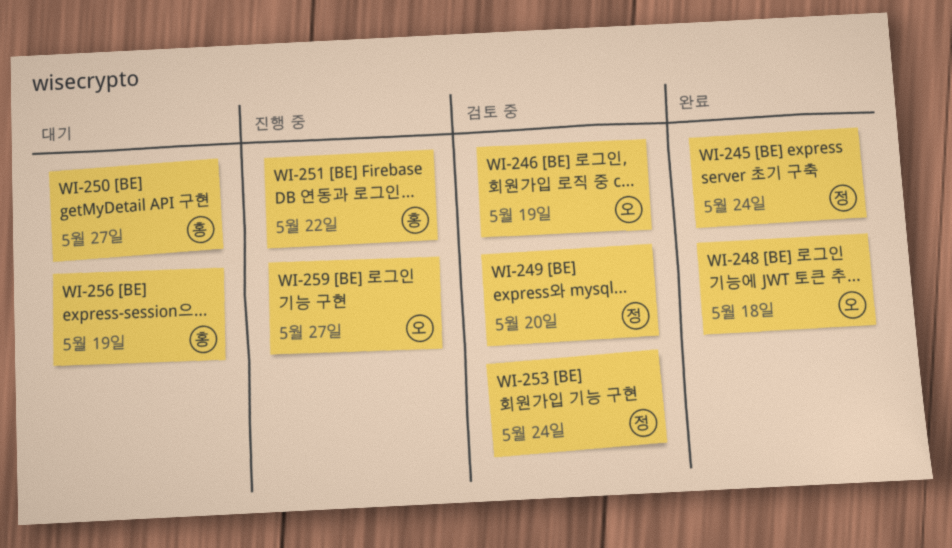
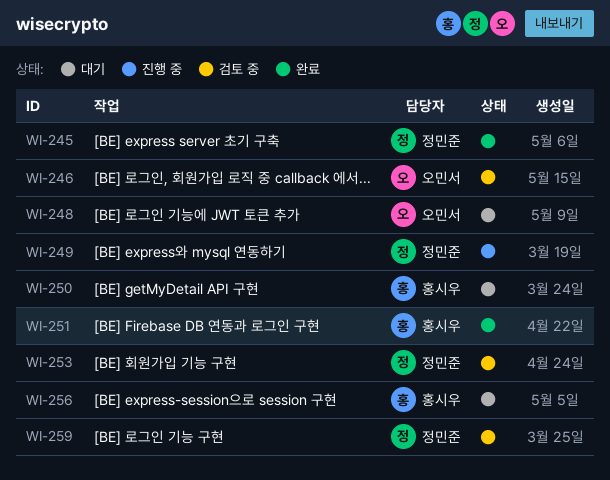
WI-248, status: 완료 -> 대기
WI-249, status: 검토 중 -> 진행 중
WI-251, status: 진행 중 -> 완료
WI-259, status: 진행 중 -> 검토 중
WI-259, owner: 오민서 -> 정민준

